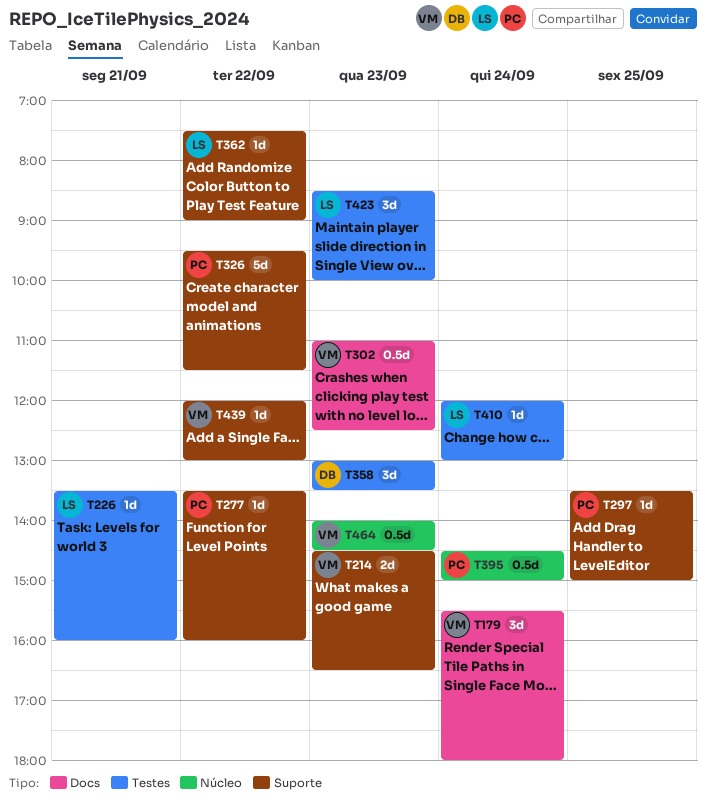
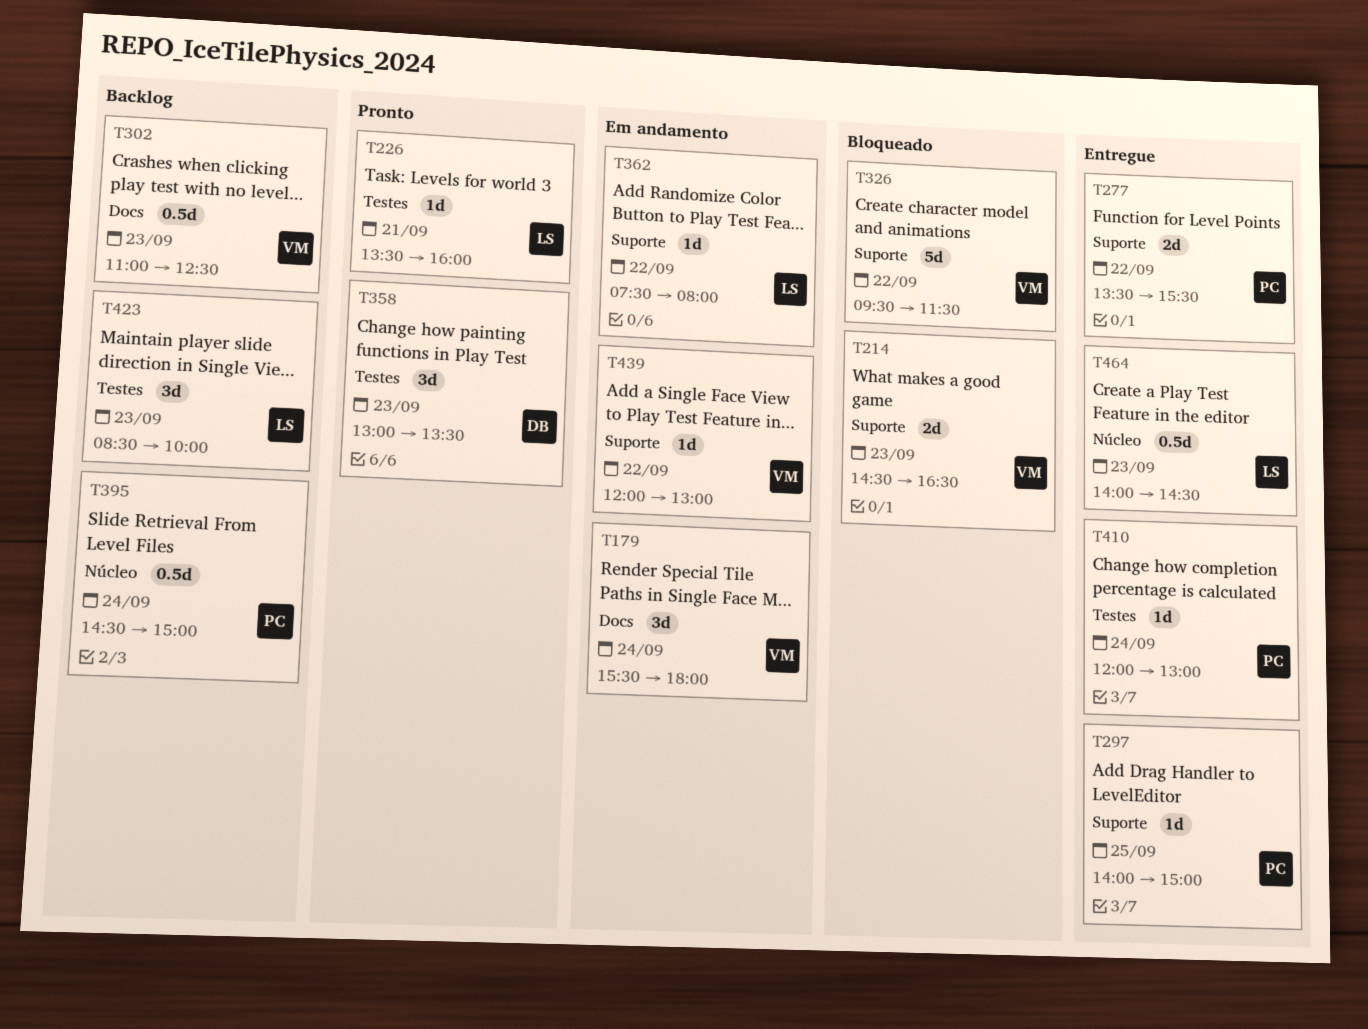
T277, estimate: 1d -> 2d
T277, ends: 16:00 -> 15:30
T297, begins: 13:30 -> 14:00
T326, owner: PC -> VM
T362, ends: 09:00 -> 08:00
T410, owner: LS -> PC
T464, owner: VM -> LS

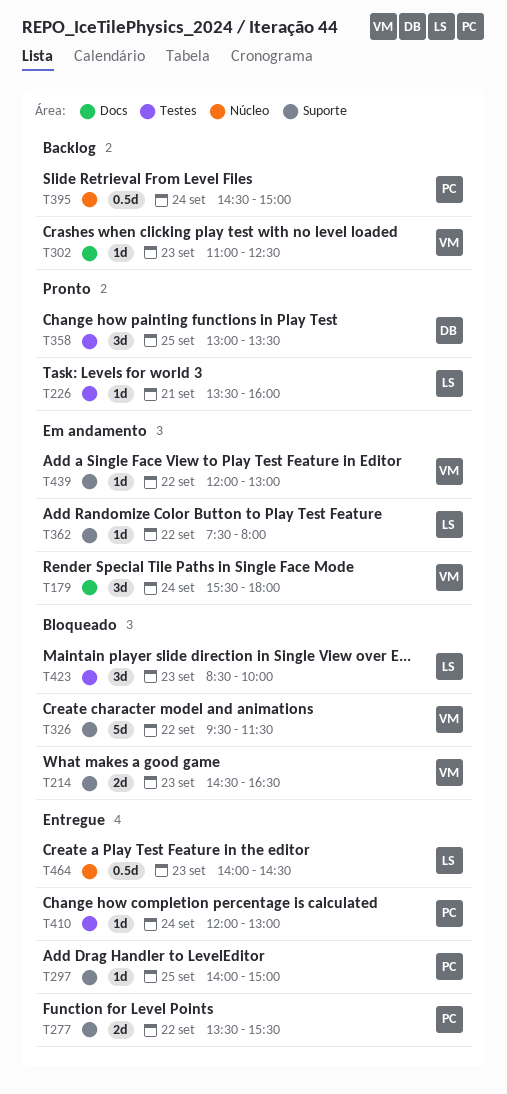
T302, estimate: 0.5d -> 1d
T358, day: Sep 23 -> Sep 25
T423, status: Backlog -> Bloqueado

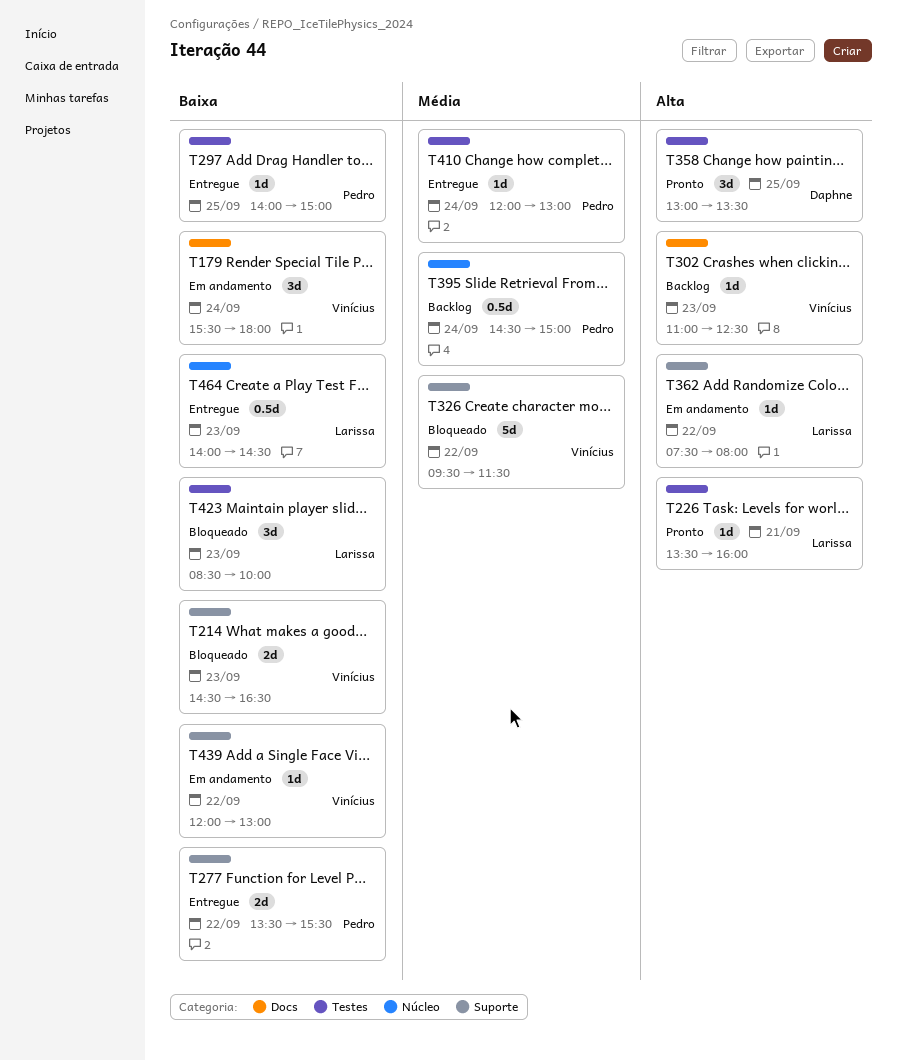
T297, label: Suporte -> Testes

